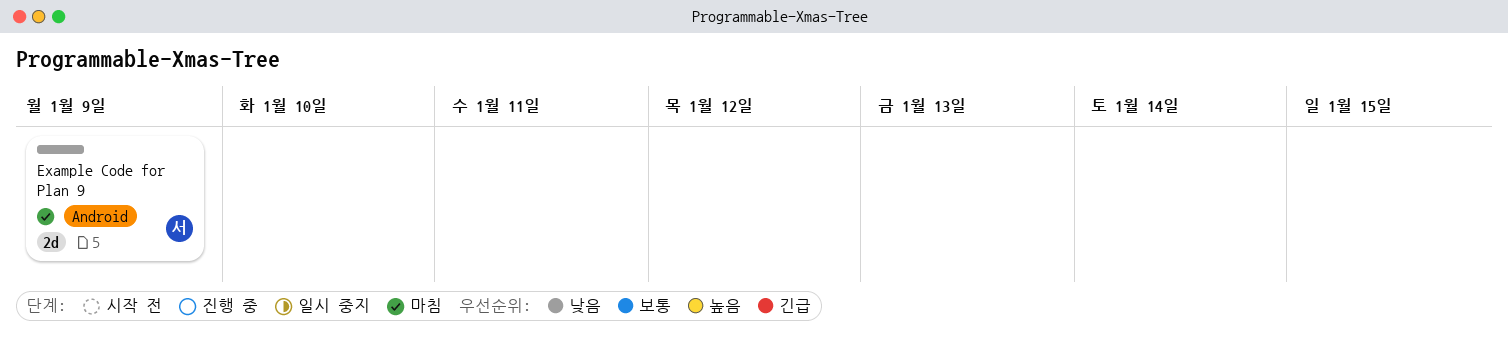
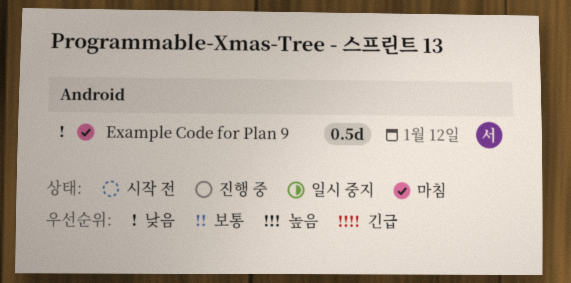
Example Code for Plan 9, estimate: 2d -> 0.5d
Example Code for Plan 9, due: Jan 9 -> Jan 12

